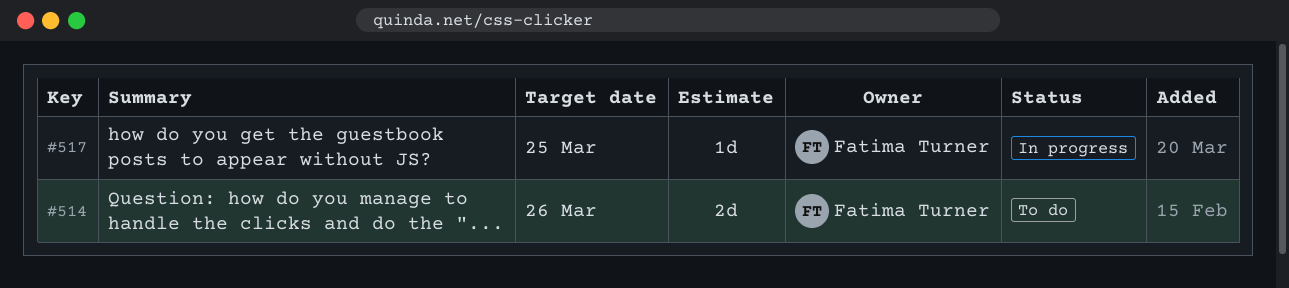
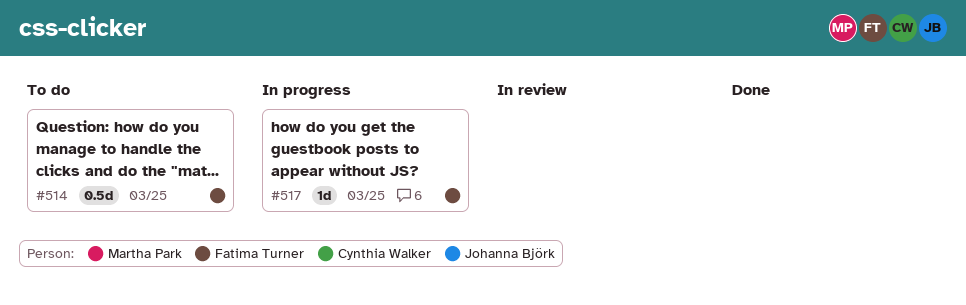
#514, estimate: 2d -> 0.5d
#514, due: Mar 26 -> Mar 25

